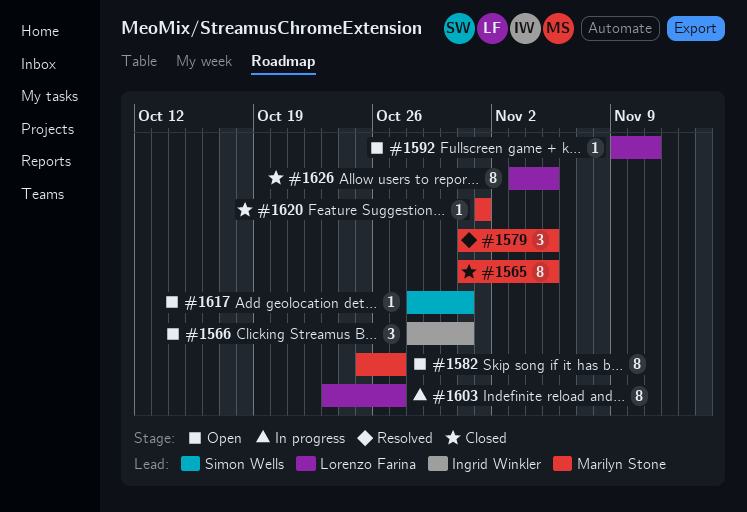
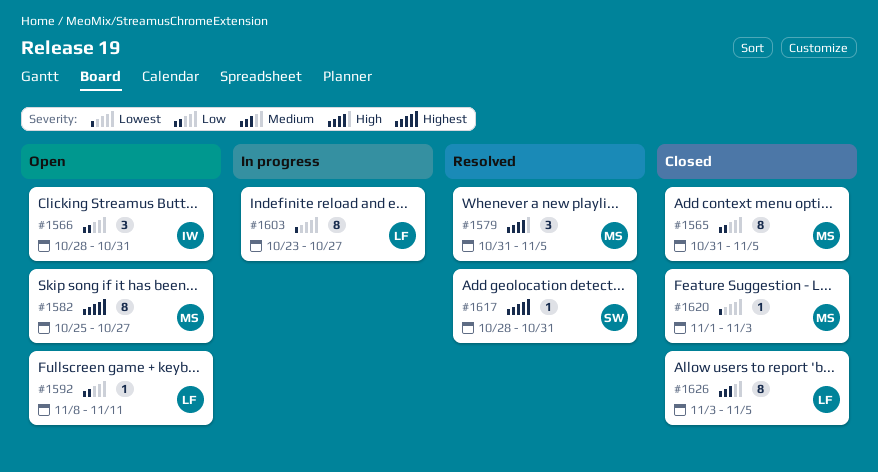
#1592, start: Nov 9 -> Nov 8
#1617, status: Open -> Resolved
#1620, due: Nov 1 -> Nov 3

